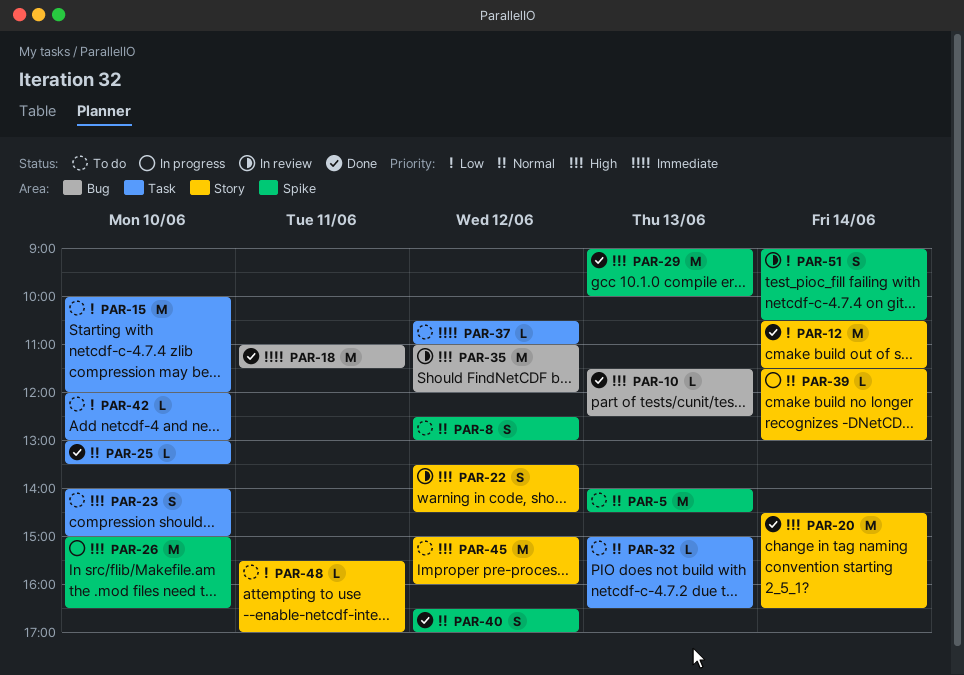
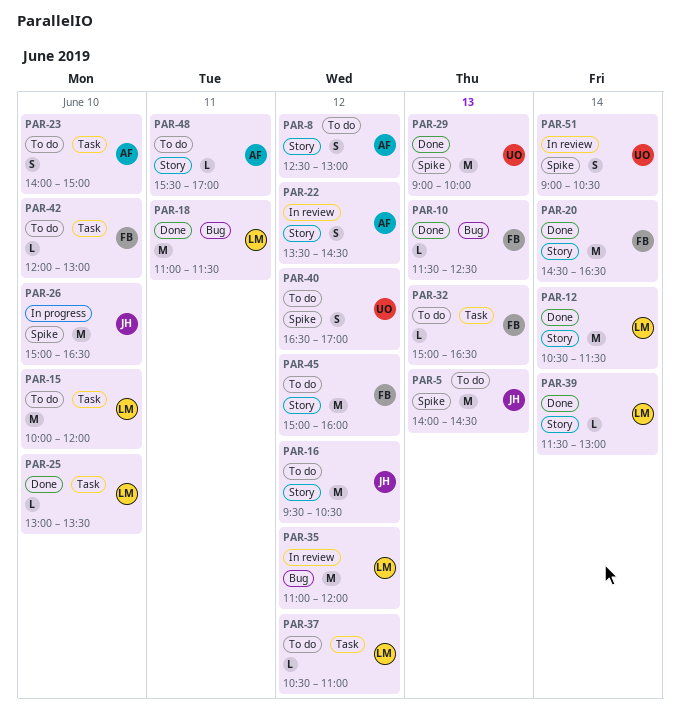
PAR-8, label: Spike -> Story
PAR-16: none -> present
PAR-39, status: In progress -> Done
PAR-40, status: Done -> To do

